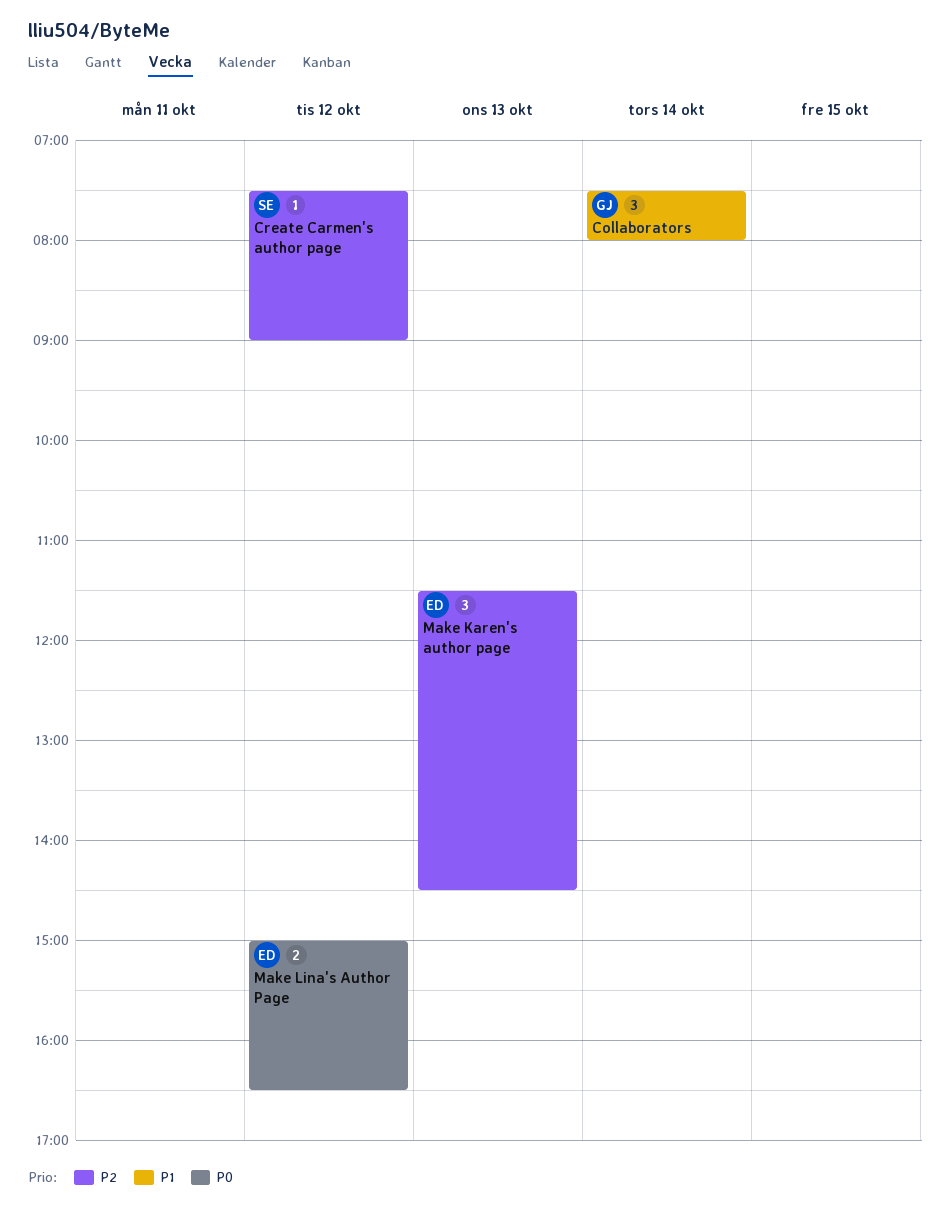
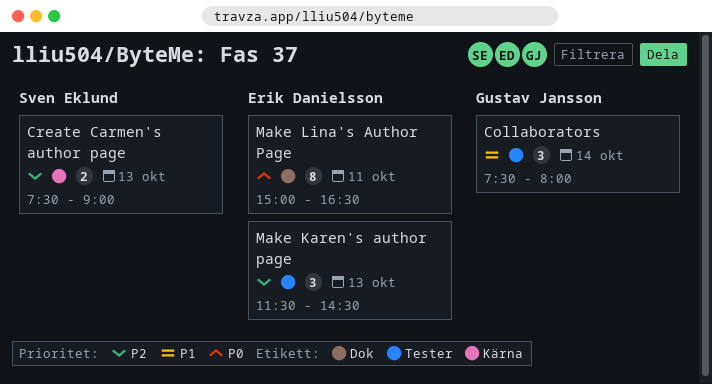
Create Carmen's author page, estimate: 1 -> 2
Create Carmen's author page, day: Oct 12 -> Oct 13
Make Lina's Author Page, estimate: 2 -> 8
Make Lina's Author Page, day: Oct 12 -> Oct 11

